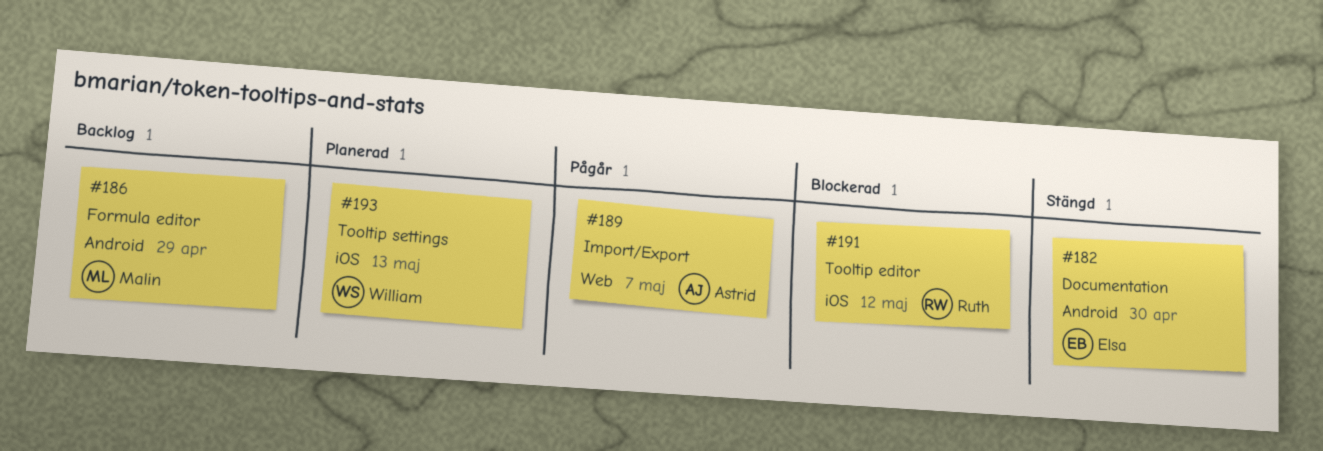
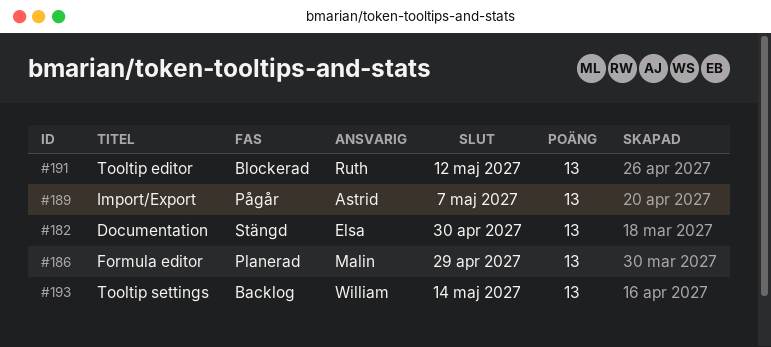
#186, status: Backlog -> Planerad
#193, status: Planerad -> Backlog
#193, due: May 13 -> May 14

